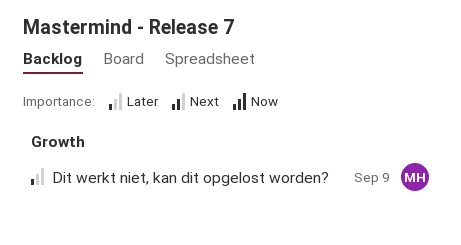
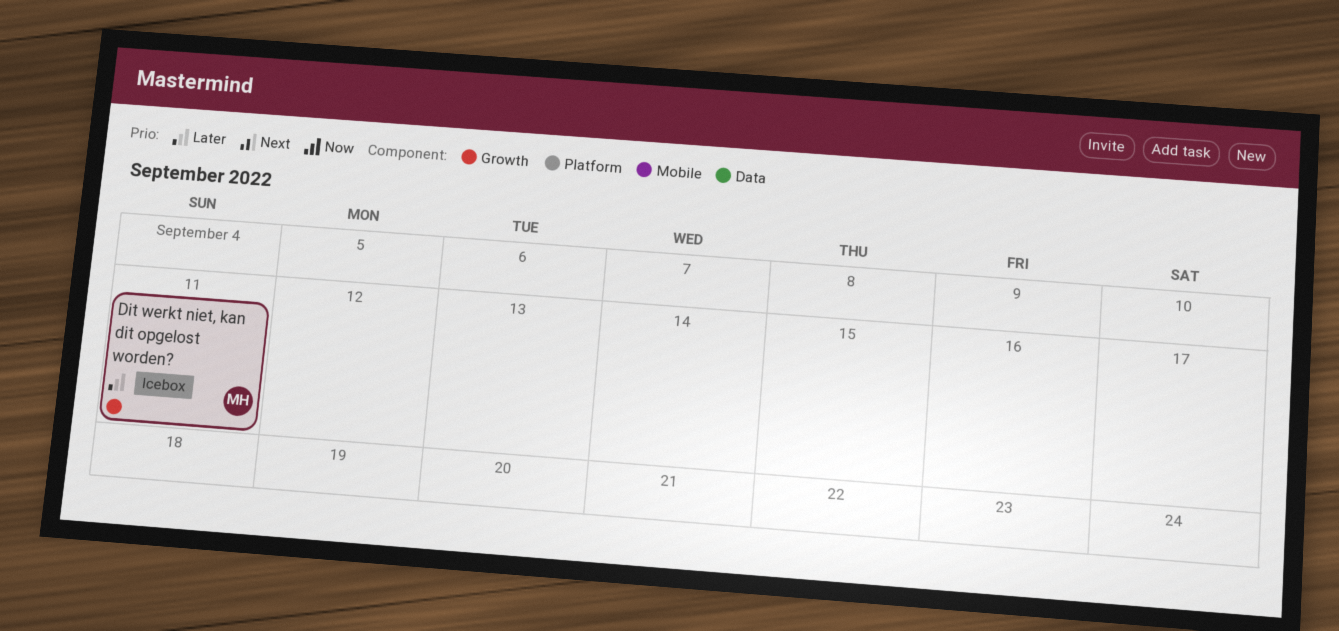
Dit werkt niet, kan dit opgelost worden?, due: Sep 9 -> Sep 11

